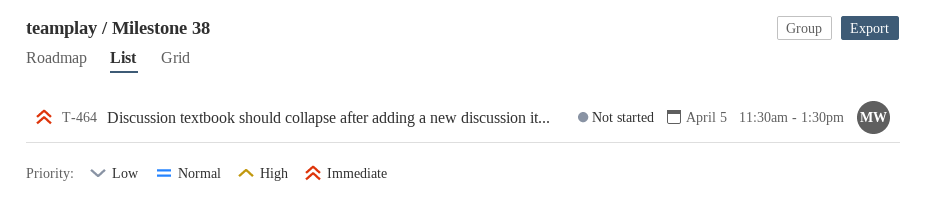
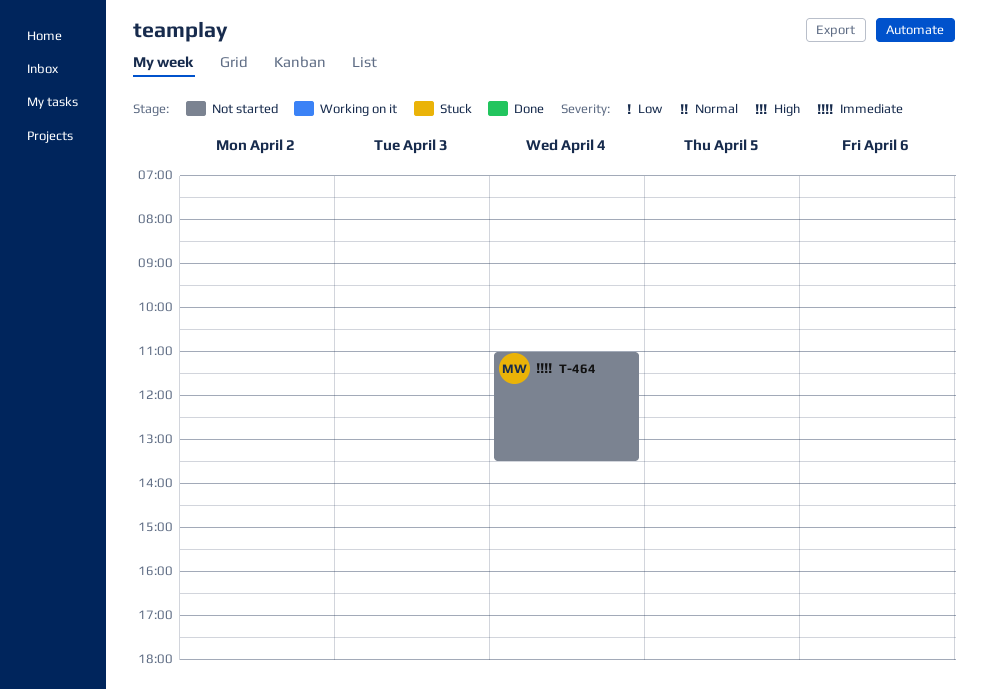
T-464, day: Apr 5 -> Apr 4
T-464, begins: 11:30 -> 11:00

